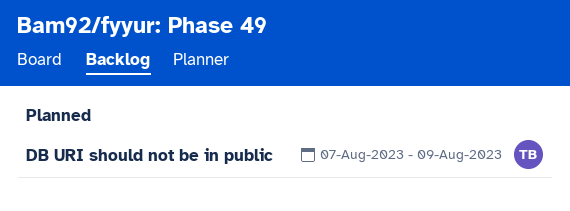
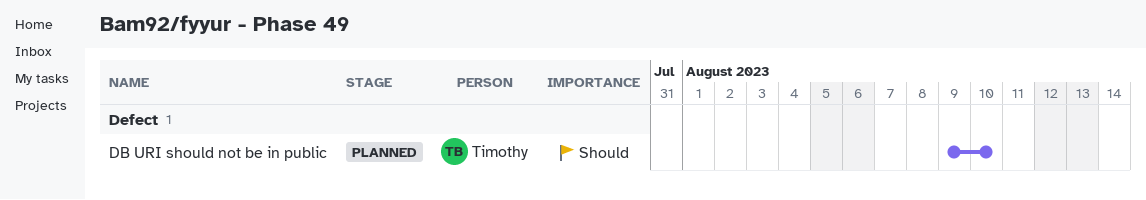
DB URI should not be in public, start: Aug 7 -> Aug 9
DB URI should not be in public, due: Aug 9 -> Aug 10

